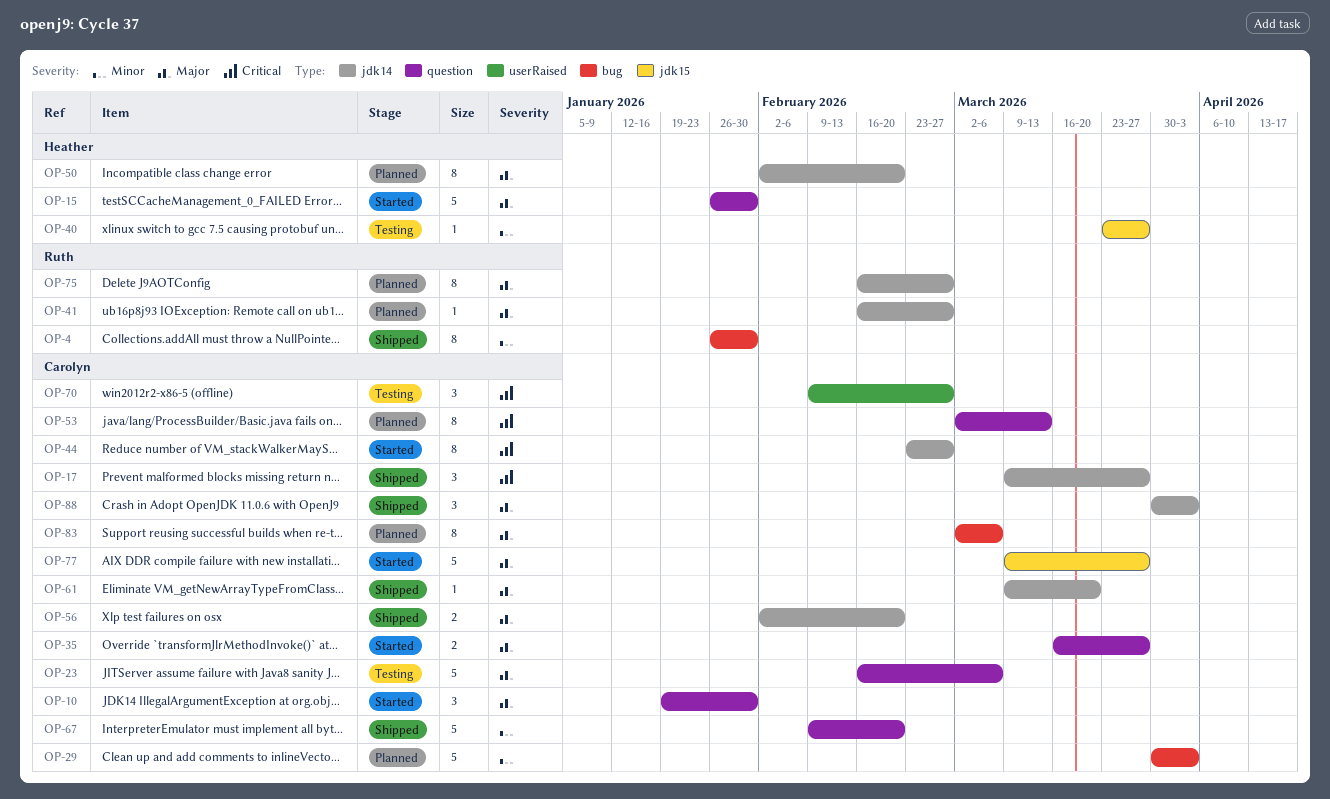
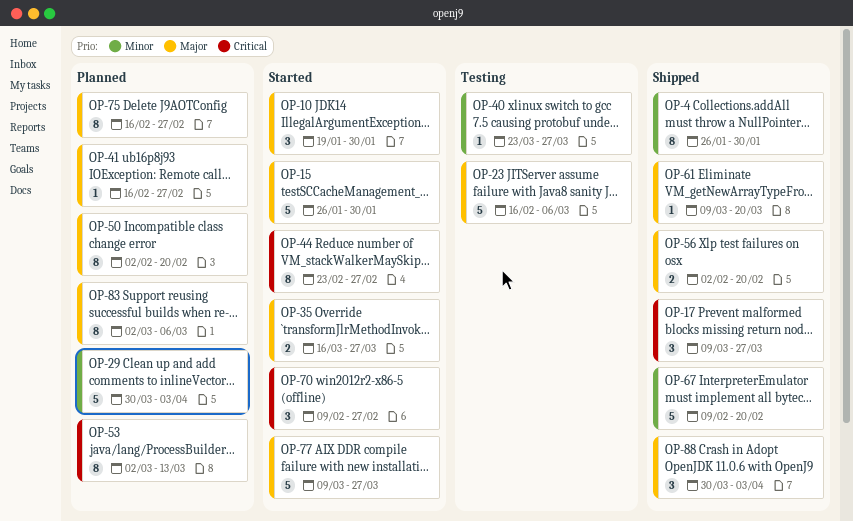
OP-70, status: Testing -> Started

